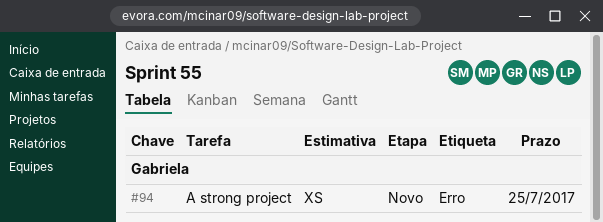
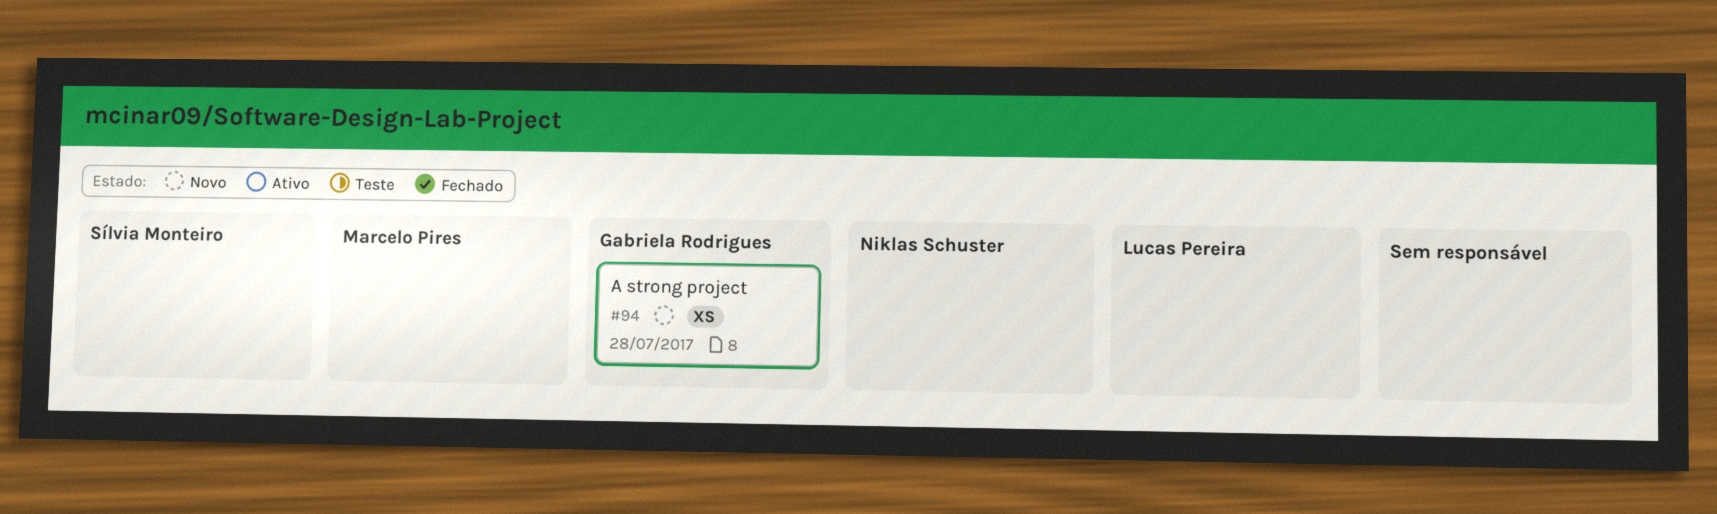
#94, due: Jul 25 -> Jul 28

